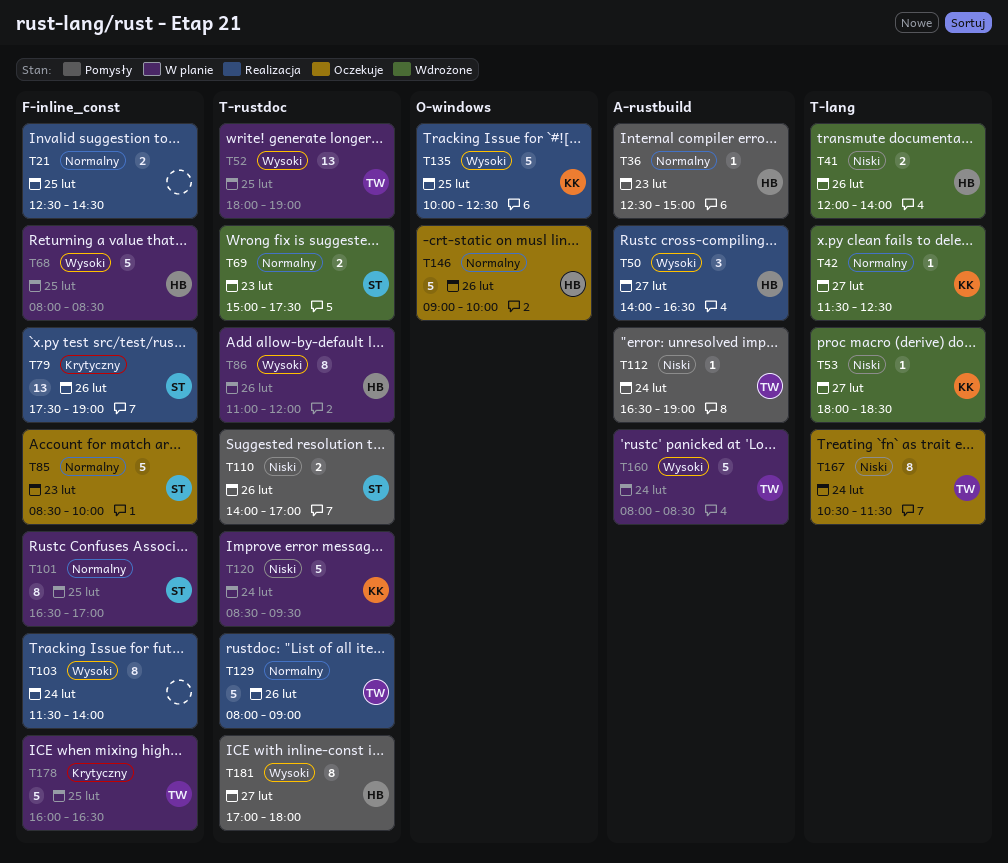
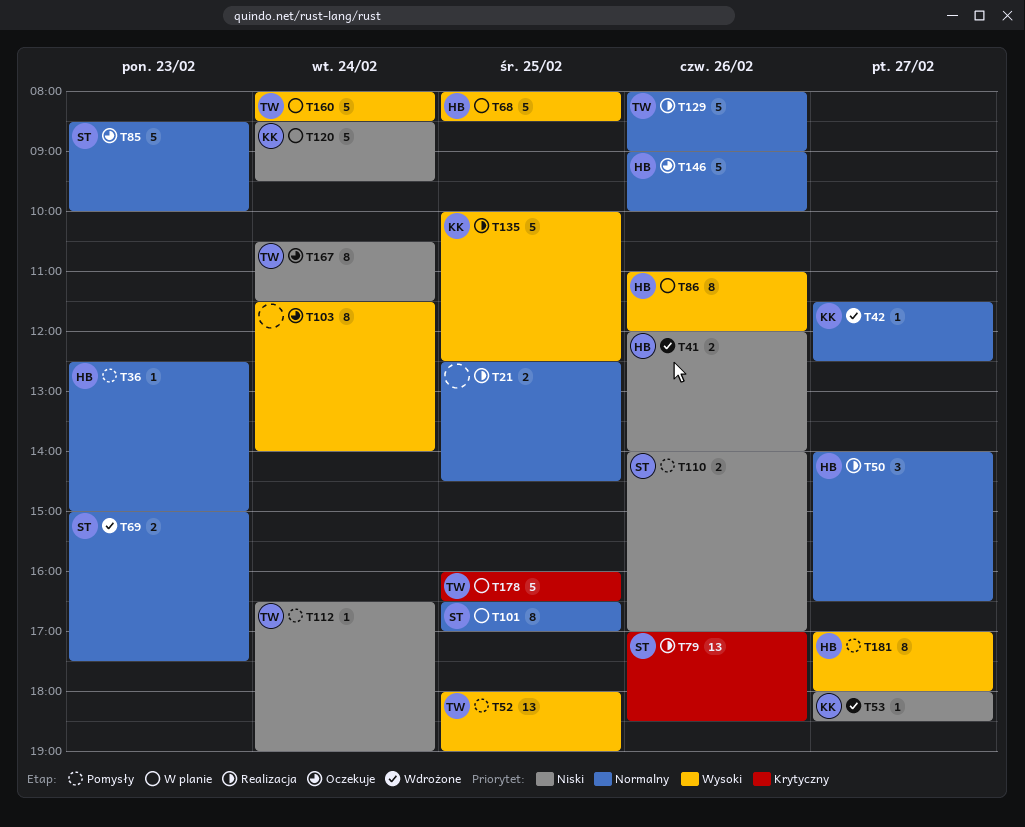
T50, priority: Wysoki -> Normalny
T52, status: W planie -> Pomysły
T79, begins: 17:30 -> 17:00
T79, ends: 19:00 -> 18:30
T103, status: Realizacja -> Oczekuje

